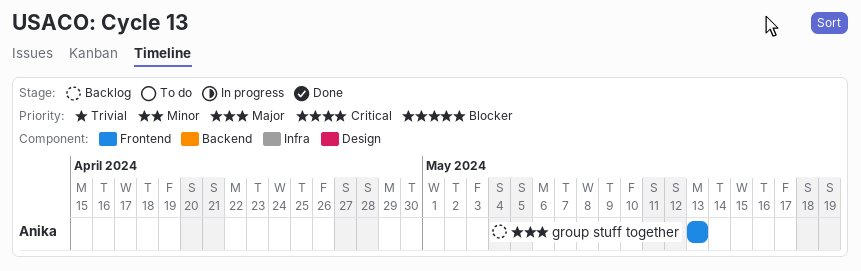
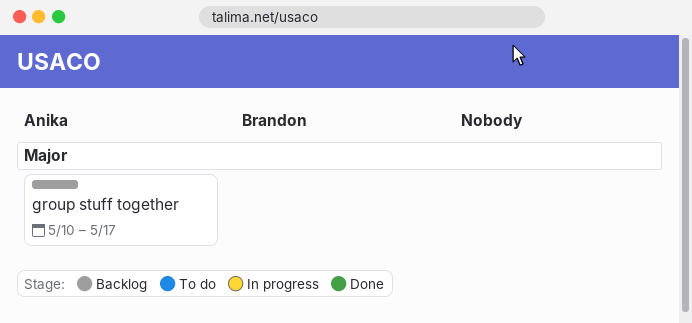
group stuff together, start: May 13 -> May 10
group stuff together, due: May 13 -> May 17

